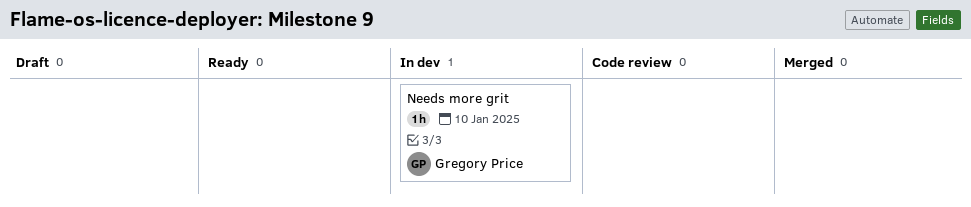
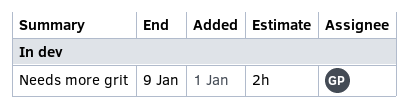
Needs more grit, estimate: 1h -> 2h
Needs more grit, due: Jan 10 -> Jan 9

